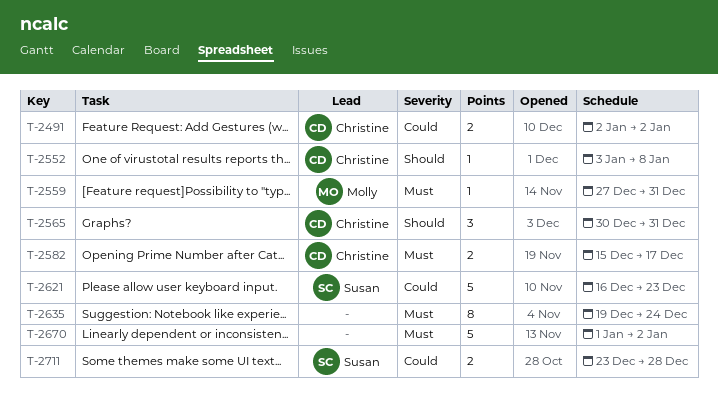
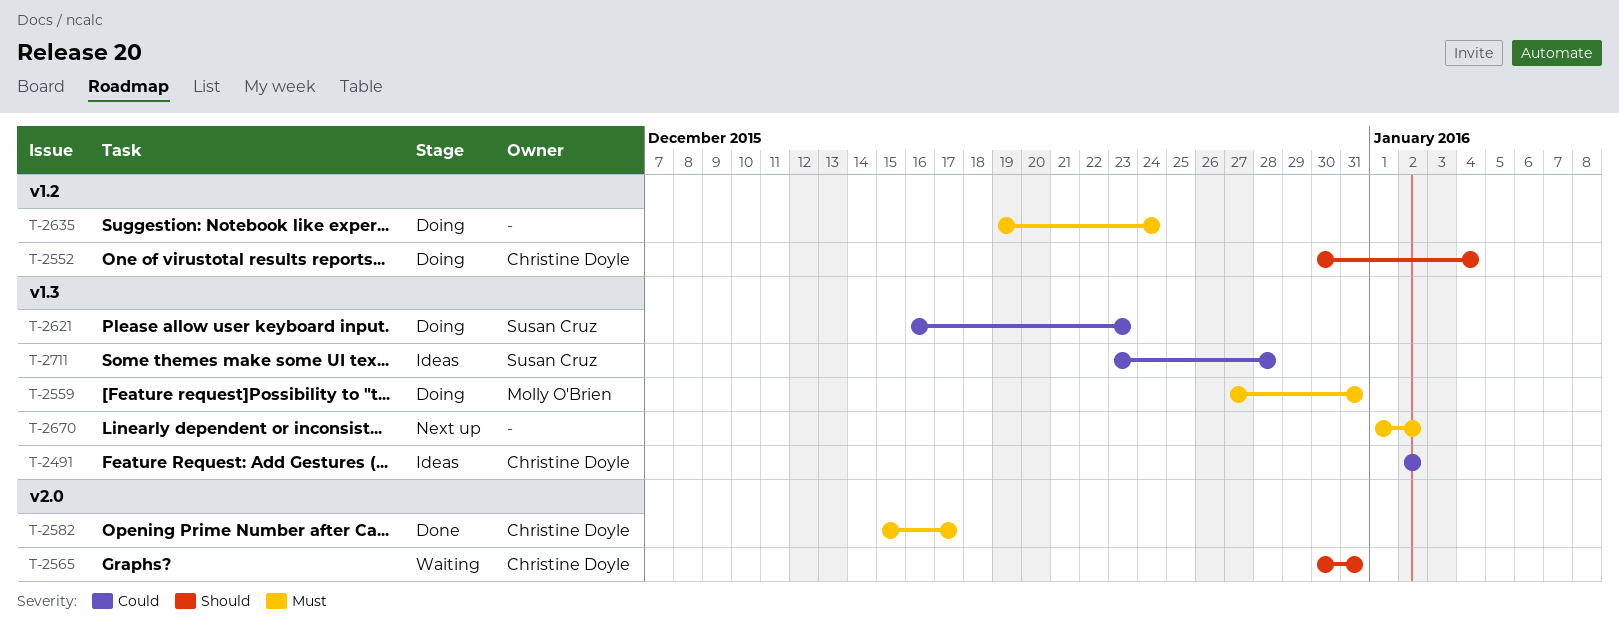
T-2552, start: Jan 3 -> Dec 30
T-2552, due: Jan 8 -> Jan 4

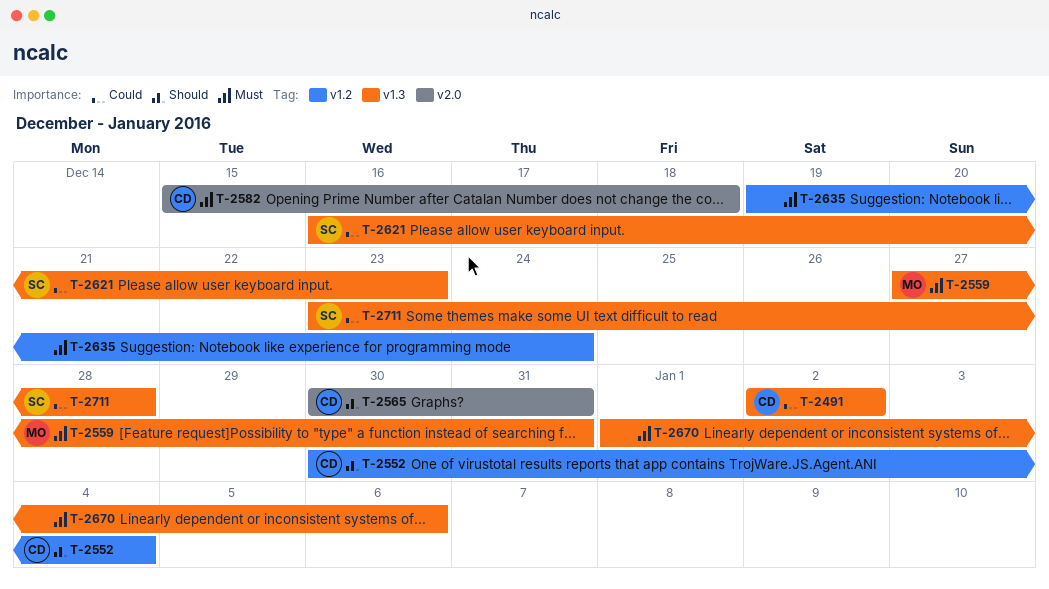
T-2582, due: Dec 17 -> Dec 18
T-2670, due: Jan 2 -> Jan 6

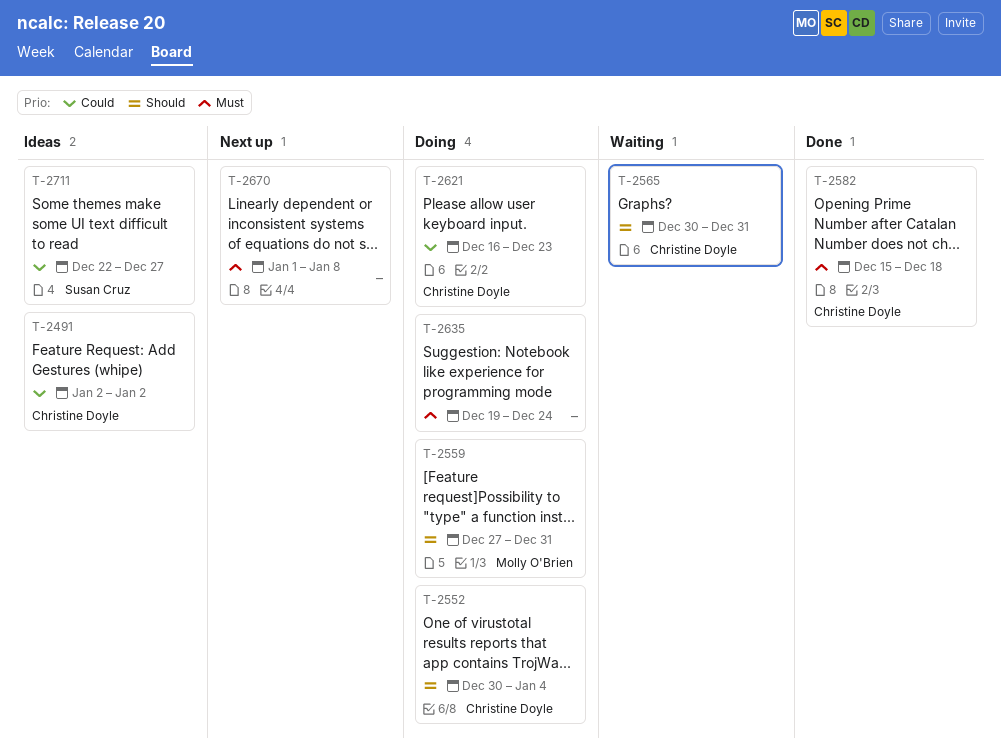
T-2559, priority: Must -> Should
T-2621, owner: Susan Cruz -> Christine Doyle
T-2670, due: Jan 6 -> Jan 8
T-2711, start: Dec 23 -> Dec 22
T-2711, due: Dec 28 -> Dec 27

